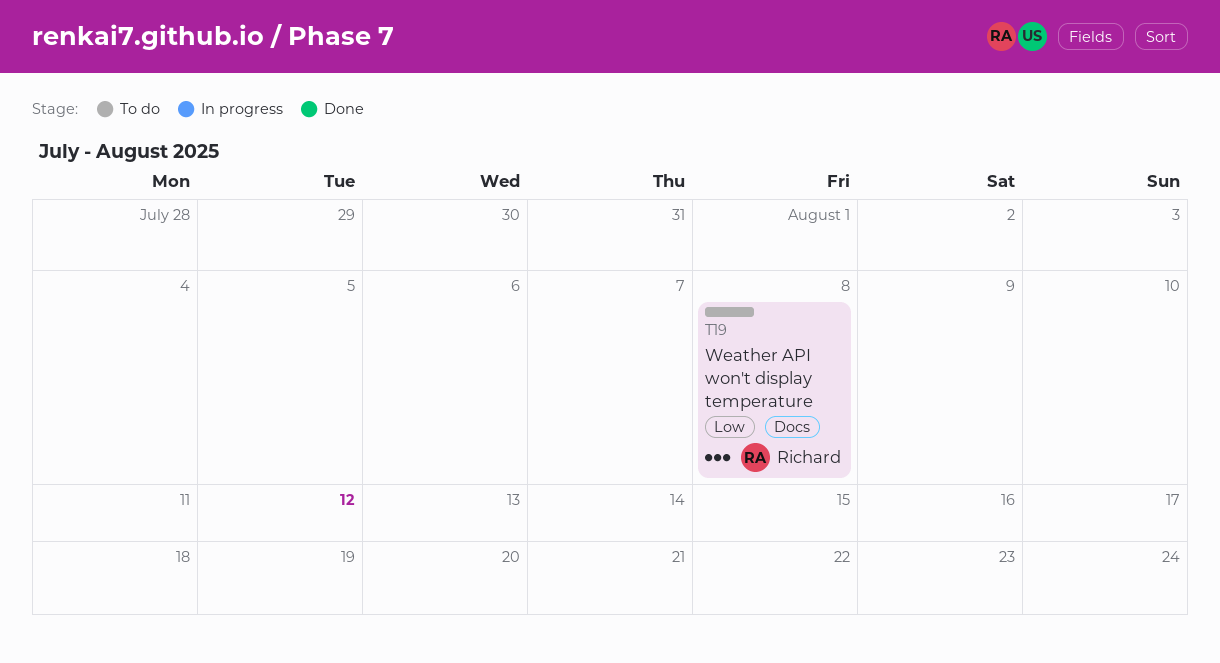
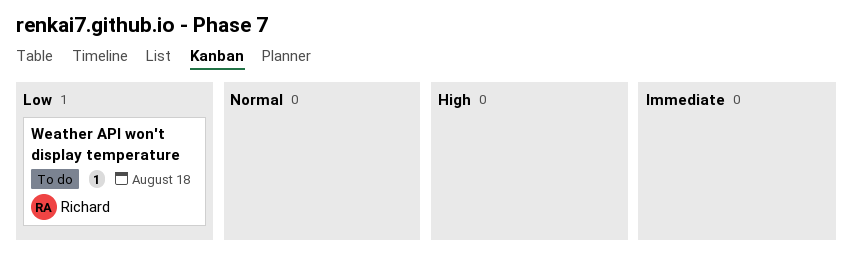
Weather API won't display temperature, estimate: 3 -> 1
Weather API won't display temperature, due: Aug 8 -> Aug 18

